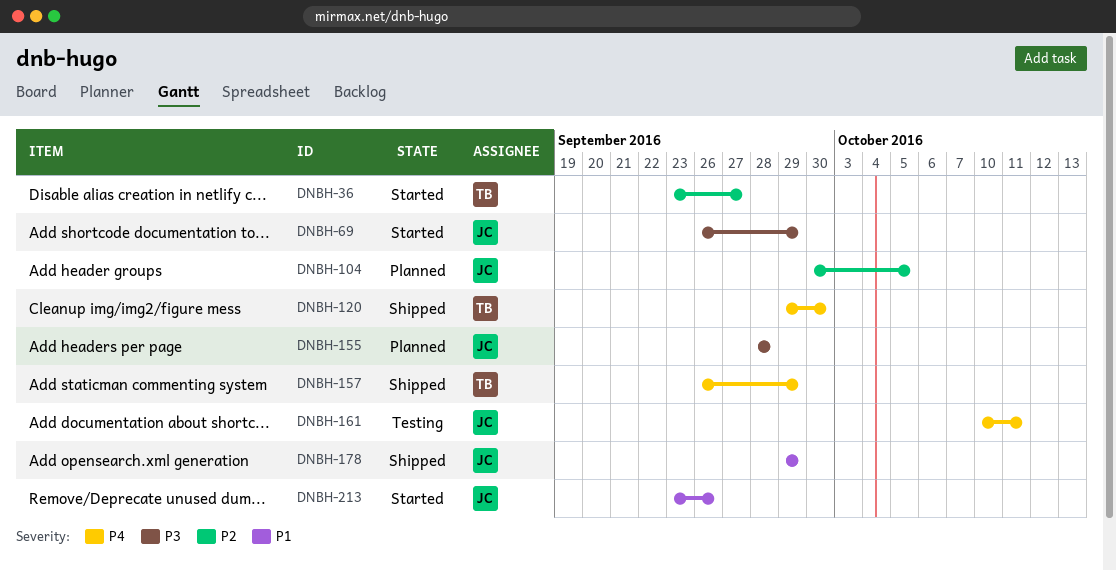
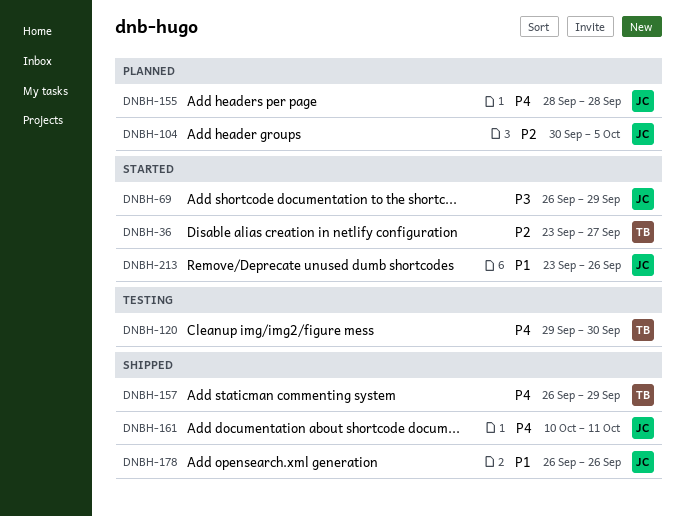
DNBH-120, status: Shipped -> Testing
DNBH-155, priority: P3 -> P4
DNBH-161, status: Testing -> Shipped
DNBH-178, start: Sep 29 -> Sep 26
DNBH-178, due: Sep 29 -> Sep 26

